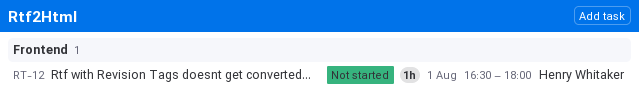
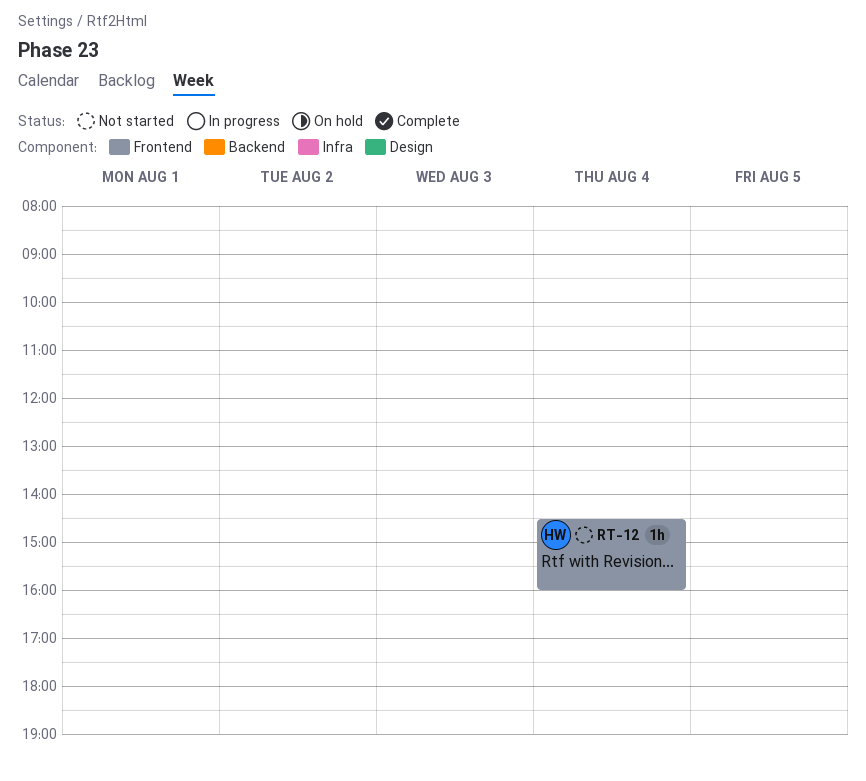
RT-12, day: Aug 1 -> Aug 4
RT-12, begins: 16:30 -> 14:30
RT-12, ends: 18:00 -> 16:00

